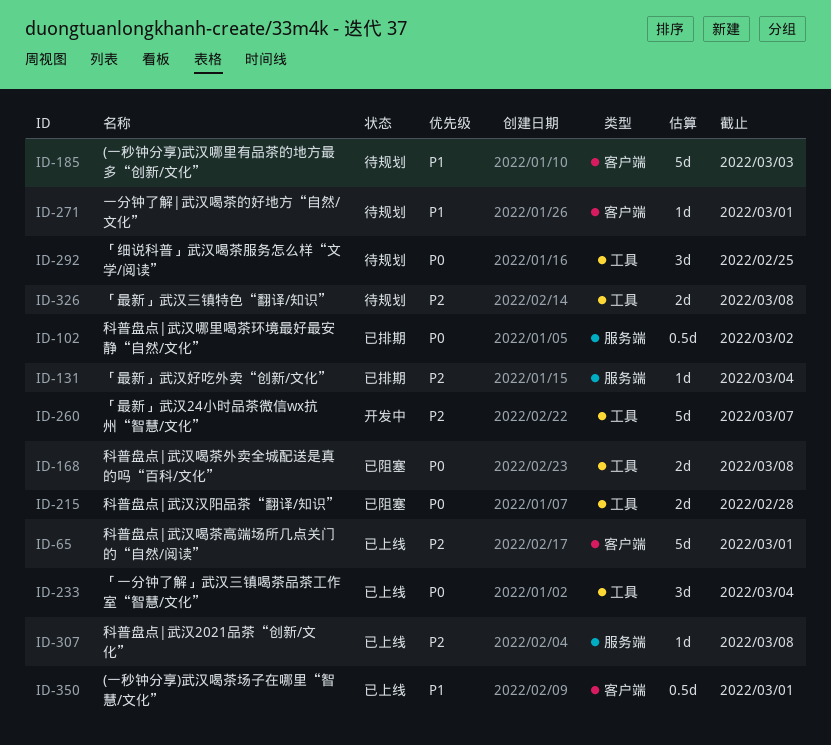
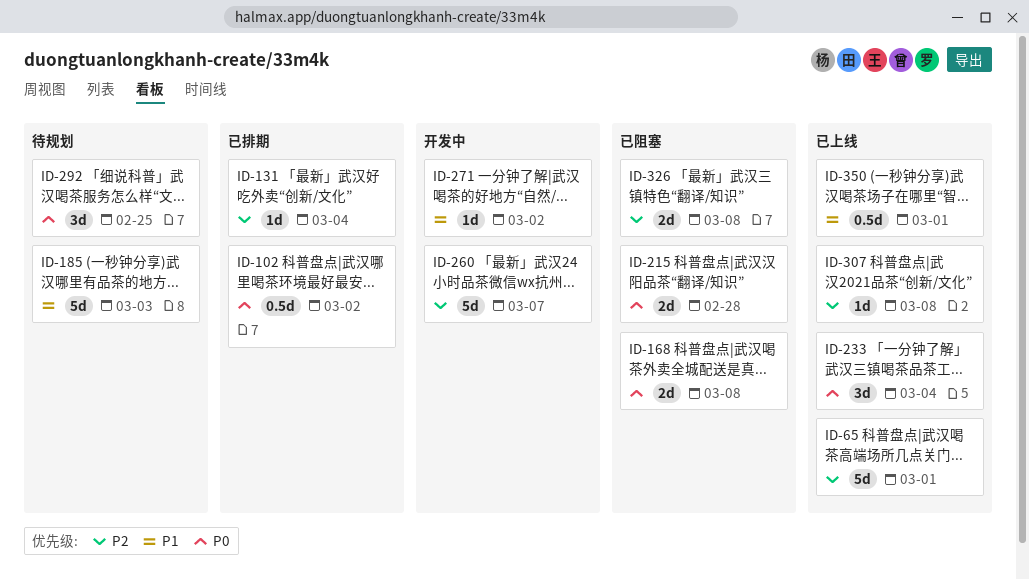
ID-271, status: 待规划 -> 开发中
ID-271, due: Mar 1 -> Mar 2
ID-326, status: 待规划 -> 已阻塞

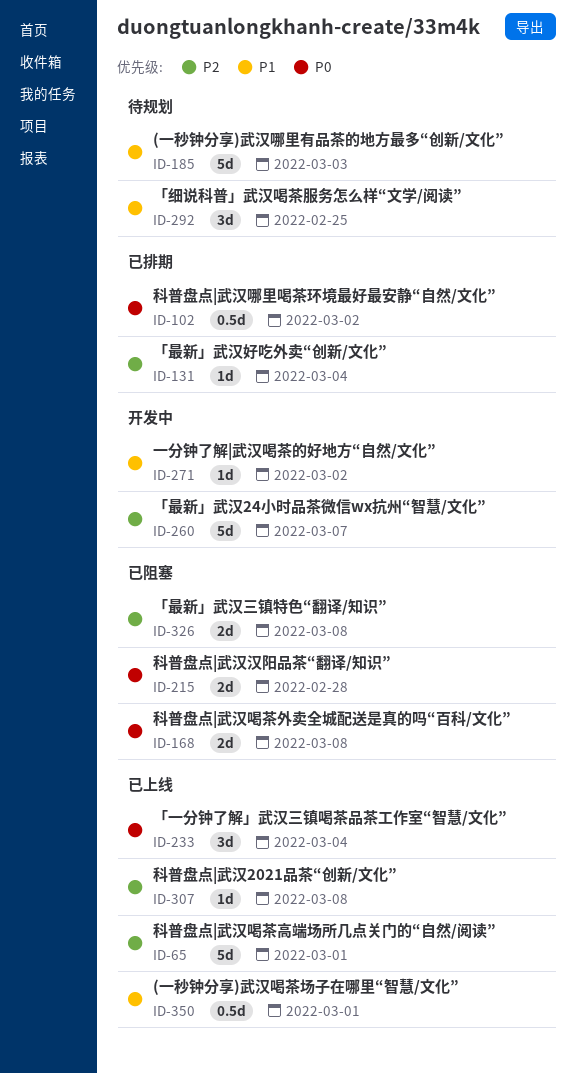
ID-292, priority: P0 -> P1

